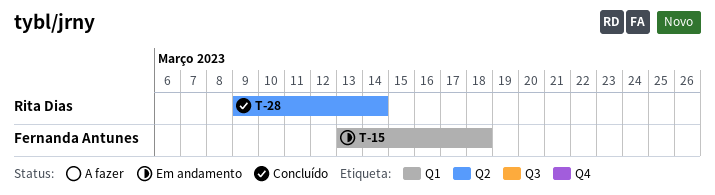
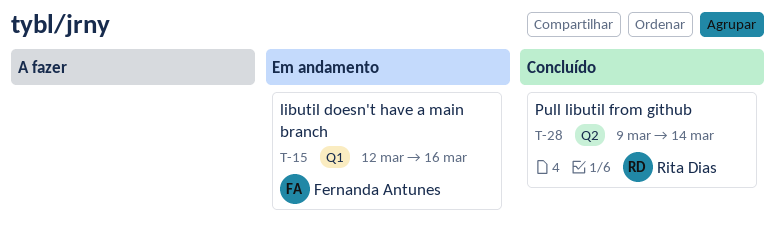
T-15, start: Mar 13 -> Mar 12
T-15, due: Mar 18 -> Mar 16

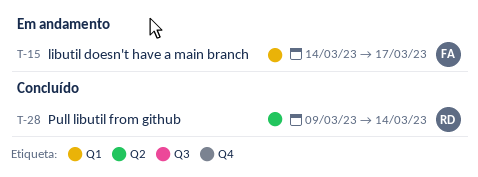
T-15, start: Mar 12 -> Mar 14
T-15, due: Mar 16 -> Mar 17

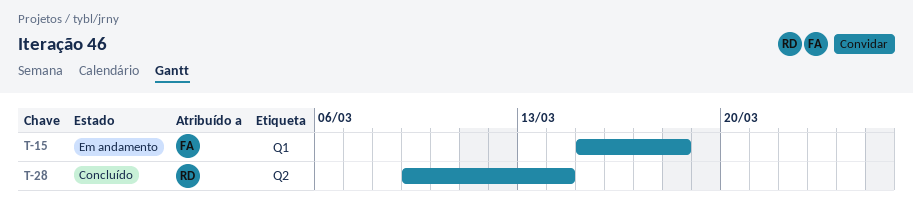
T-15, start: Mar 14 -> Mar 15
T-15, due: Mar 17 -> Mar 18

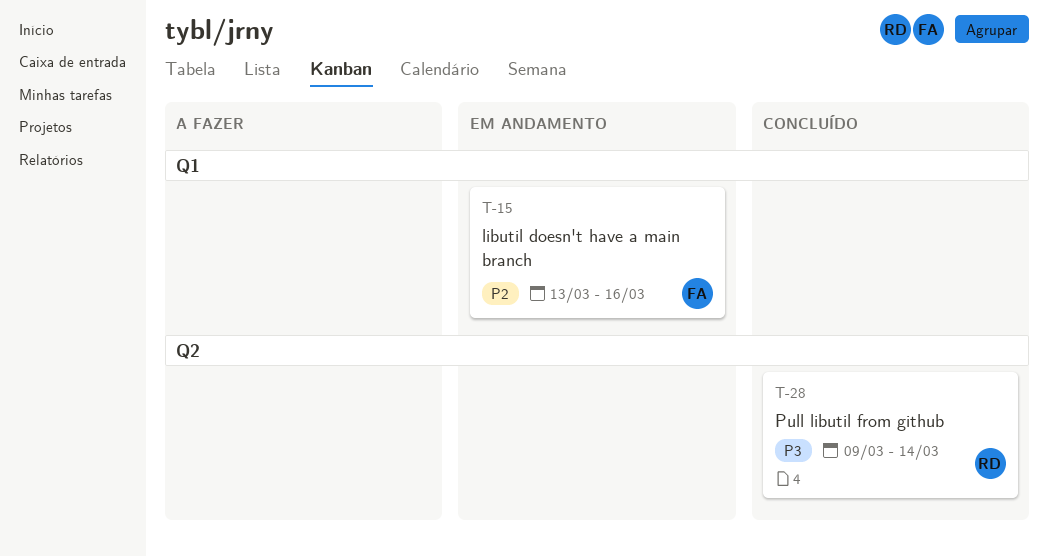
T-15, start: Mar 15 -> Mar 13
T-15, due: Mar 18 -> Mar 16

